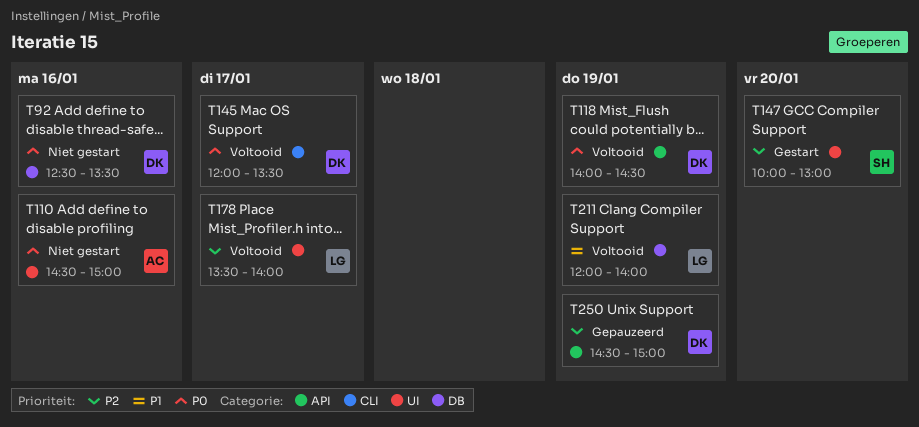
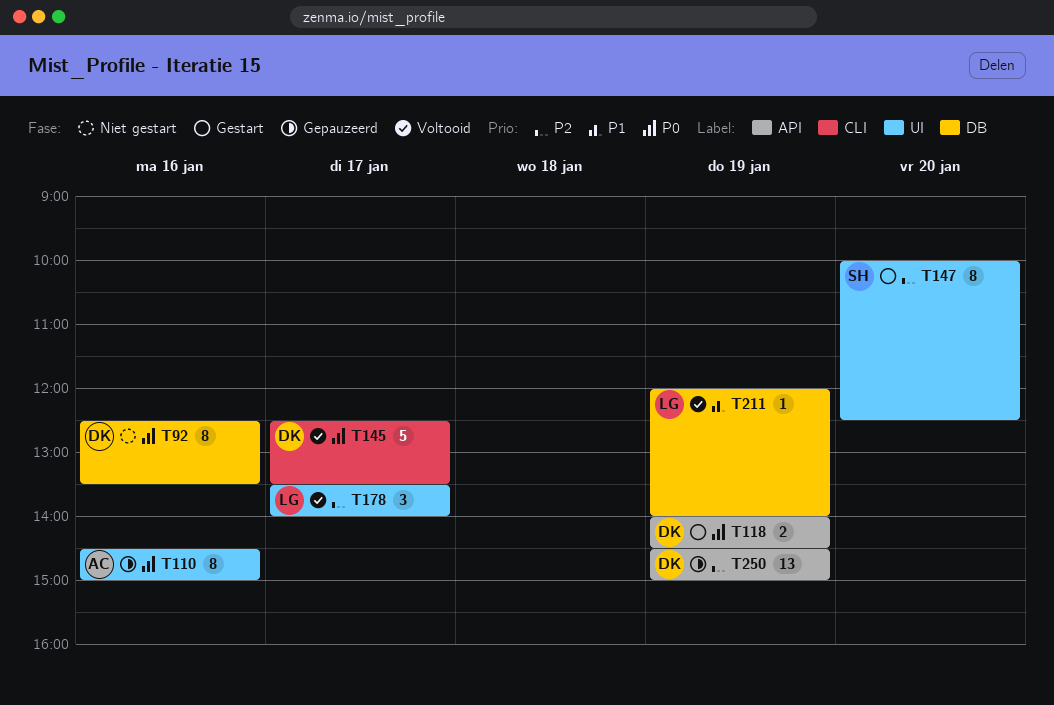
T110, status: Niet gestart -> Gepauzeerd
T118, status: Voltooid -> Gestart
T145, begins: 12:00 -> 12:30
T147, ends: 13:00 -> 12:30

